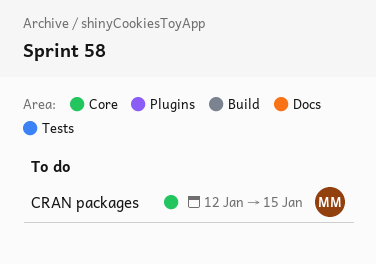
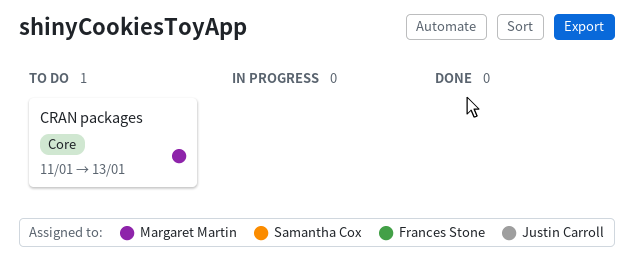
CRAN packages, start: Jan 12 -> Jan 11
CRAN packages, due: Jan 15 -> Jan 13

